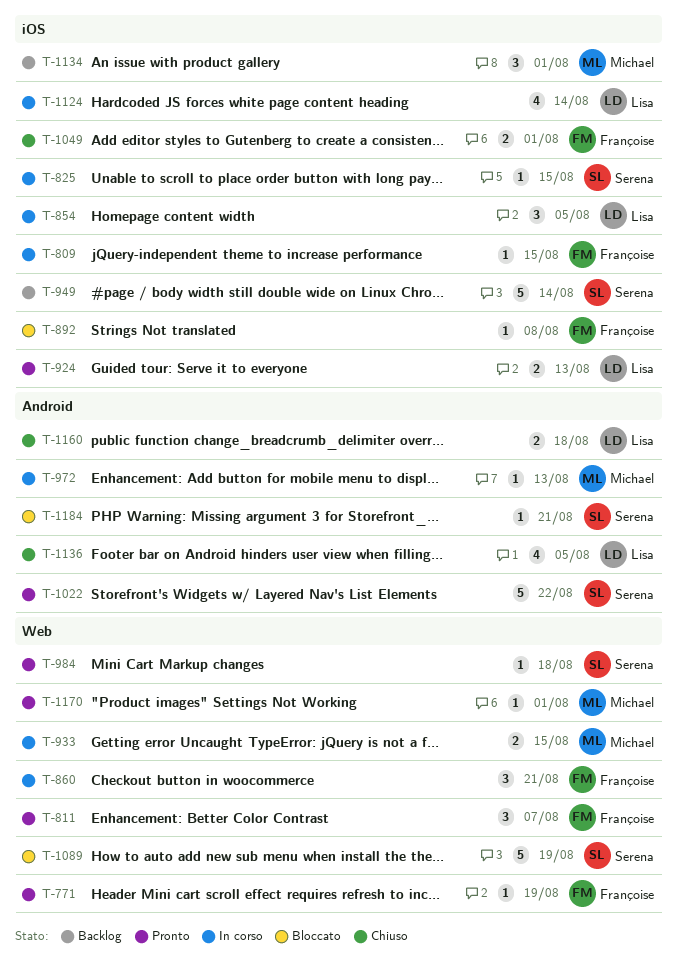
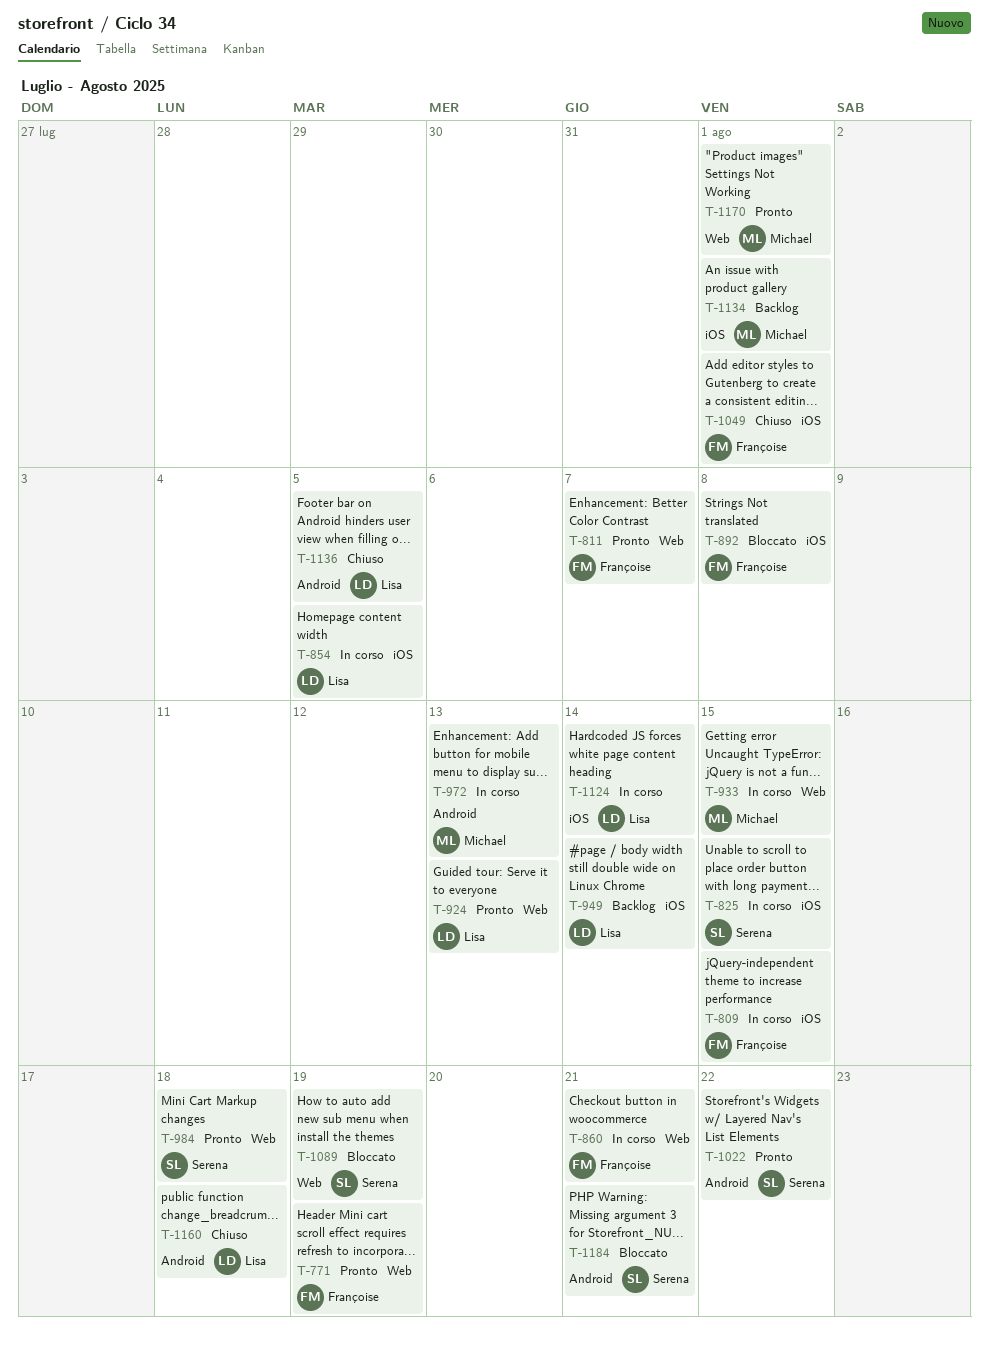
T-924, label: iOS -> Web
T-949, owner: Serena -> Lisa

